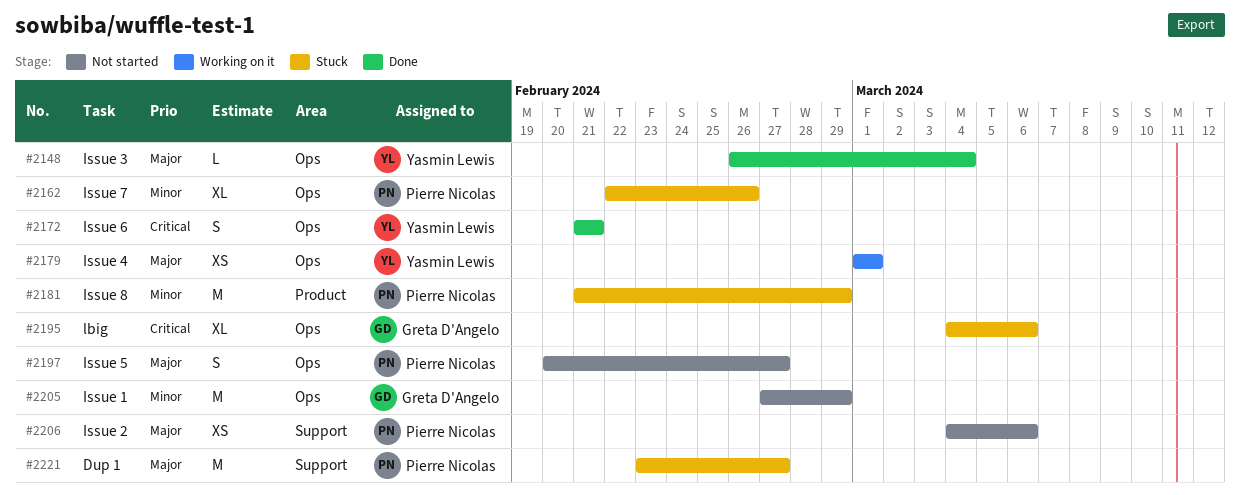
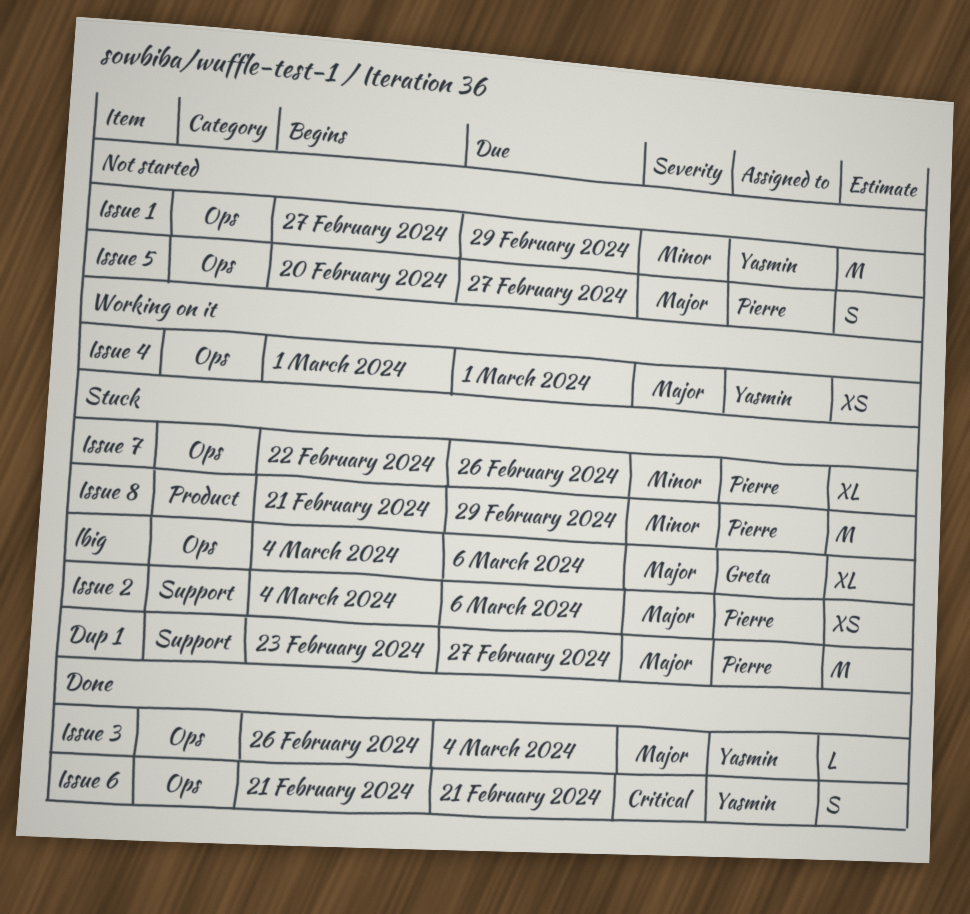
Issue 1, owner: Greta D'Angelo -> Yasmin Lewis
Issue 2, status: Not started -> Stuck
lbig, priority: Critical -> Major

